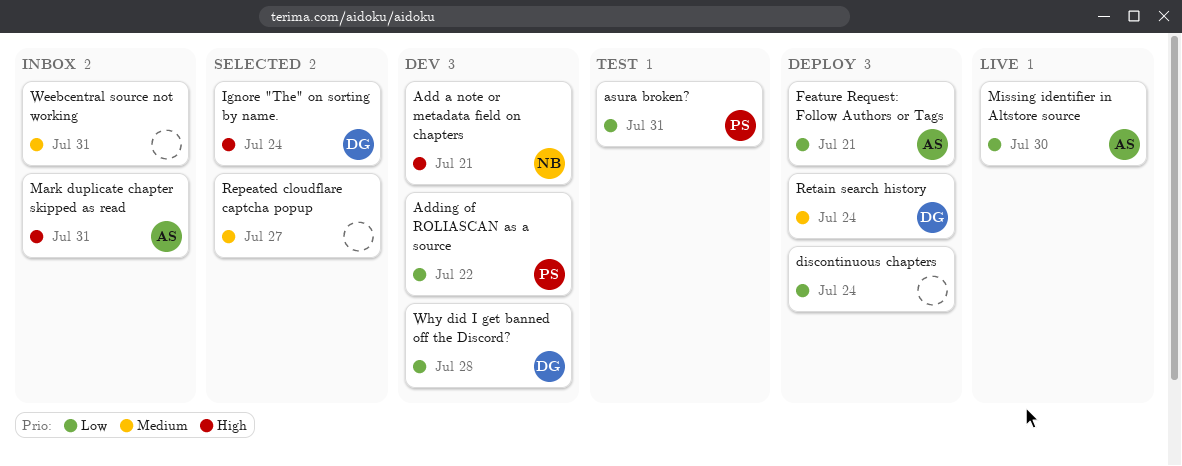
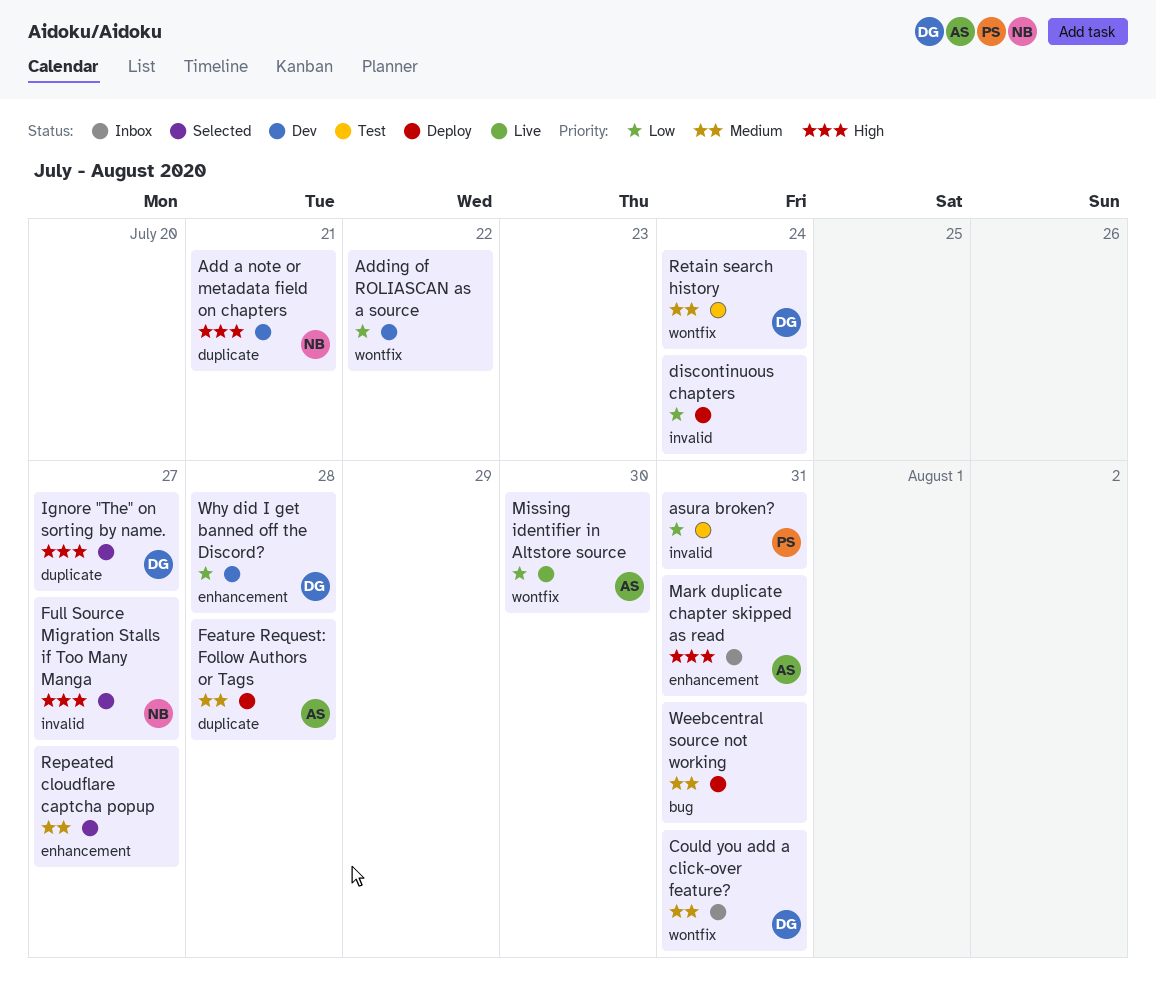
Adding of ROLIASCAN as a source, owner: PS -> none
Could you add a click-over feature?: none -> present
Feature Request: Follow Authors or Tags, priority: Low -> Medium
Feature Request: Follow Authors or Tags, due: Jul 21 -> Jul 28
Full Source Migration Stalls if Too Many Manga: none -> present
Ignore "The" on sorting by name., due: Jul 24 -> Jul 27
Retain search history, status: Deploy -> Test
Weebcentral source not working, status: Inbox -> Deploy

